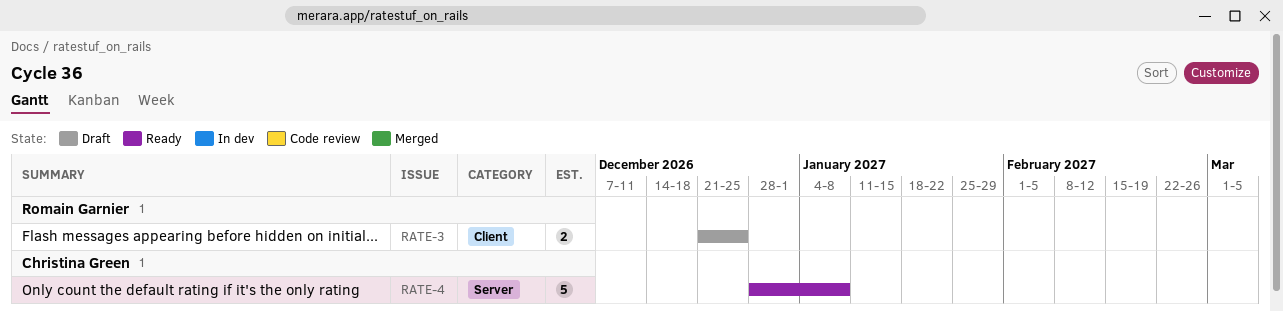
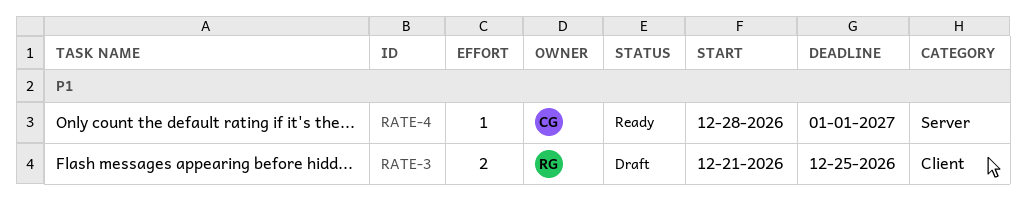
RATE-4, estimate: 5 -> 1
RATE-4, due: Jan 8 -> Jan 1

